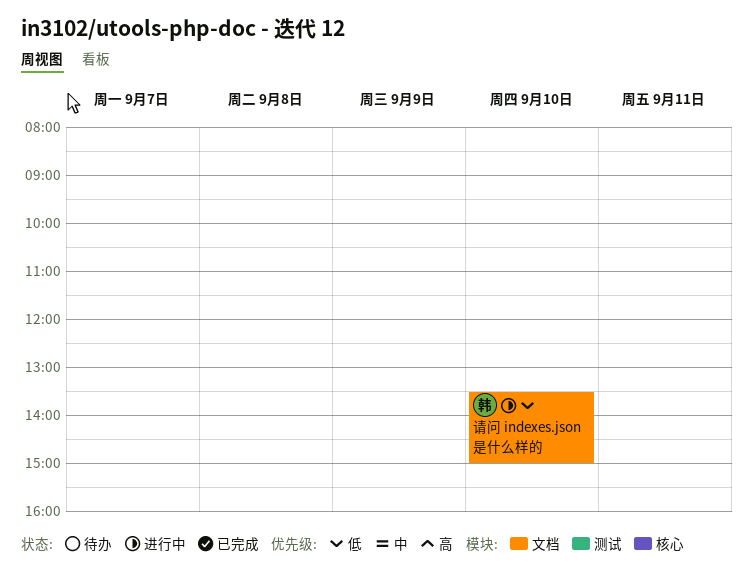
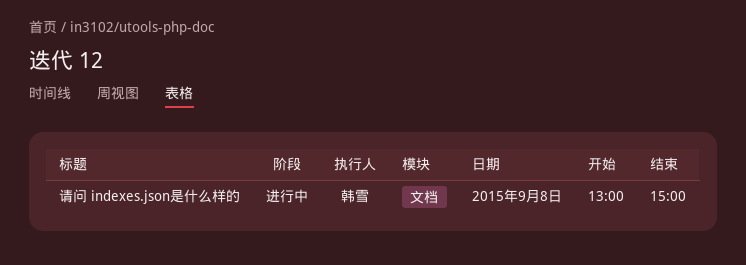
请问 indexes.json是什么样的, day: Sep 10 -> Sep 8
请问 indexes.json是什么样的, begins: 13:30 -> 13:00

